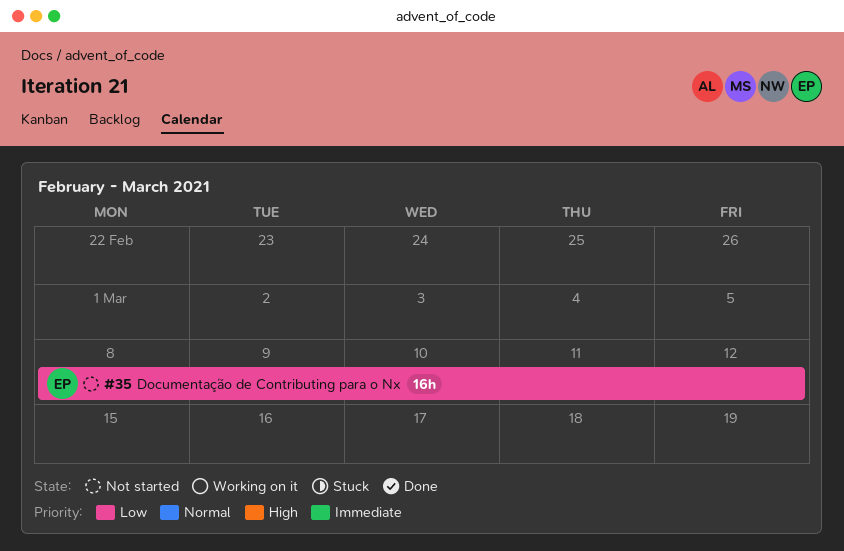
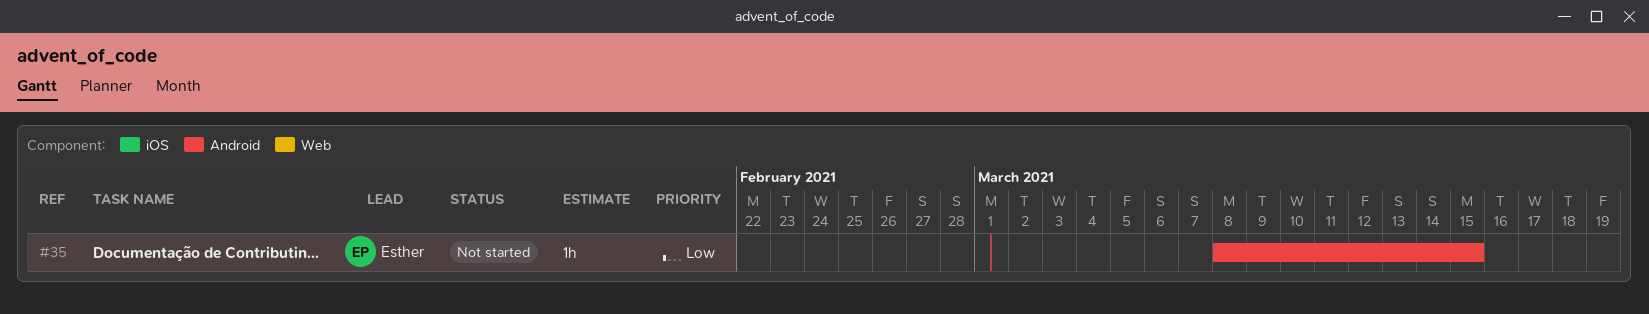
#35, estimate: 16h -> 1h
#35, due: Mar 12 -> Mar 15

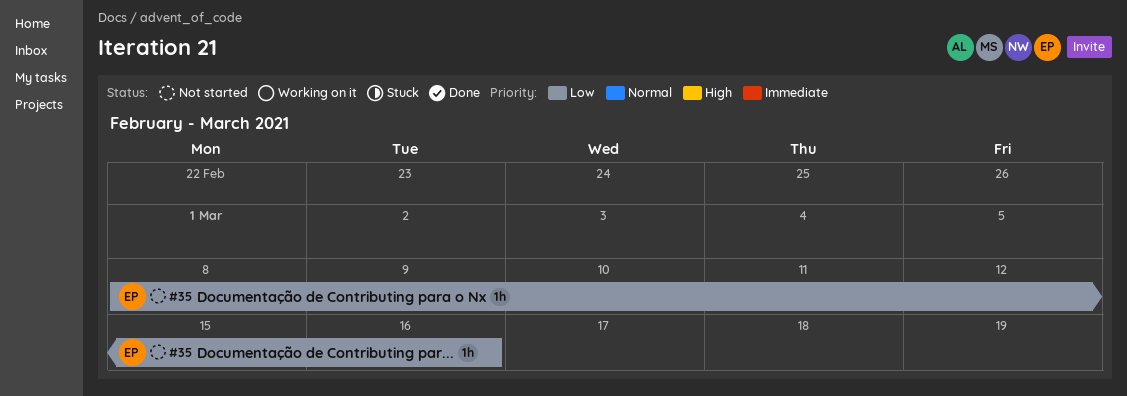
#35, due: Mar 15 -> Mar 16

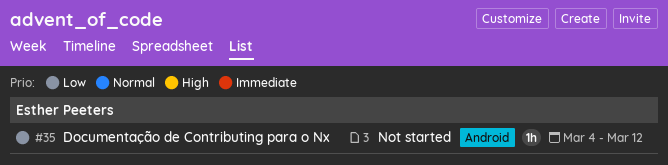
#35, start: Mar 8 -> Mar 4
#35, due: Mar 16 -> Mar 12

